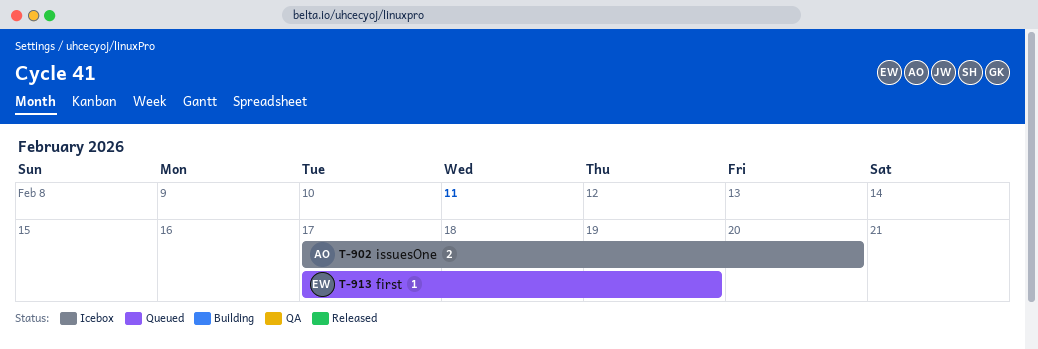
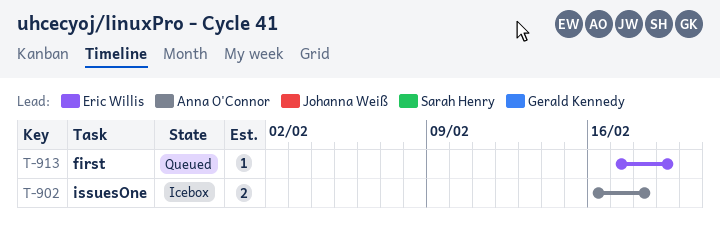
T-902, start: Feb 17 -> Feb 16
T-902, due: Feb 20 -> Feb 18

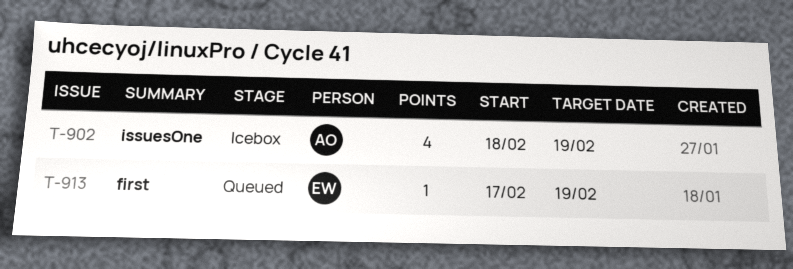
T-902, estimate: 2 -> 4
T-902, start: Feb 16 -> Feb 18
T-902, due: Feb 18 -> Feb 19

